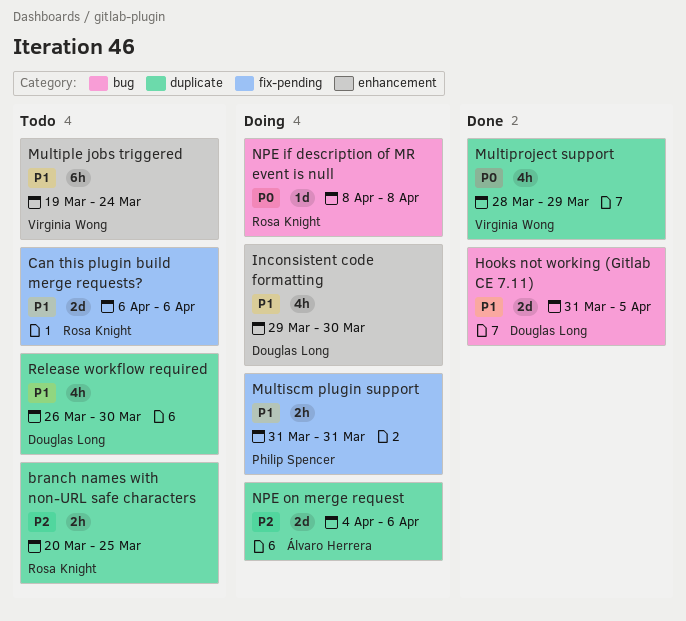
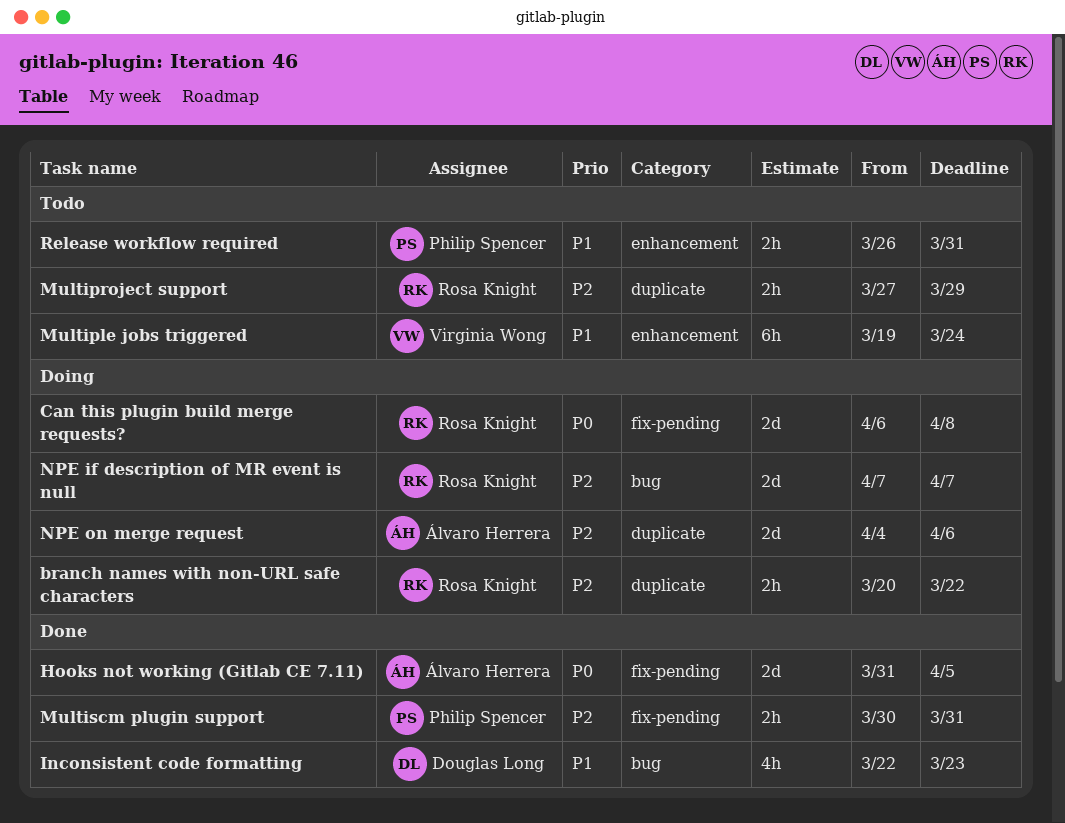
branch names with non-URL safe characters, status: Todo -> Doing
branch names with non-URL safe characters, due: Mar 25 -> Mar 22
Can this plugin build merge requests?, status: Todo -> Doing
Can this plugin build merge requests?, priority: P1 -> P0
Can this plugin build merge requests?, due: Apr 6 -> Apr 8
Hooks not working (Gitlab CE 7.11), owner: Douglas Long -> Álvaro Herrera
Hooks not working (Gitlab CE 7.11), priority: P1 -> P0
Hooks not working (Gitlab CE 7.11), label: bug -> fix-pending
Inconsistent code formatting, status: Doing -> Done
Inconsistent code formatting, label: enhancement -> bug
Inconsistent code formatting, start: Mar 29 -> Mar 22
Inconsistent code formatting, due: Mar 30 -> Mar 23
Multiproject support, status: Done -> Todo
Multiproject support, owner: Virginia Wong -> Rosa Knight
Multiproject support, priority: P0 -> P2
Multiproject support, estimate: 4h -> 2h
Multiproject support, start: Mar 28 -> Mar 27
Multiscm plugin support, status: Doing -> Done
Multiscm plugin support, priority: P1 -> P2
Multiscm plugin support, start: Mar 31 -> Mar 30
NPE if description of MR event is null, priority: P0 -> P2
NPE if description of MR event is null, estimate: 1d -> 2d
NPE if description of MR event is null, start: Apr 8 -> Apr 7
NPE if description of MR event is null, due: Apr 8 -> Apr 7
Release workflow required, owner: Douglas Long -> Philip Spencer
Release workflow required, label: duplicate -> enhancement
Release workflow required, estimate: 4h -> 2h
Release workflow required, due: Mar 30 -> Mar 31

